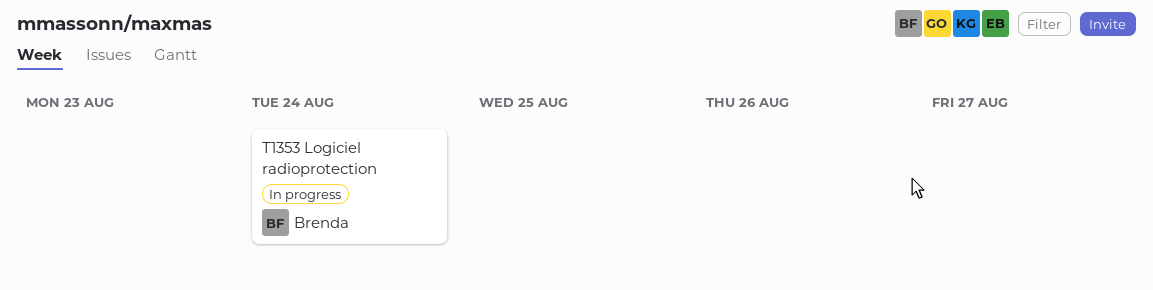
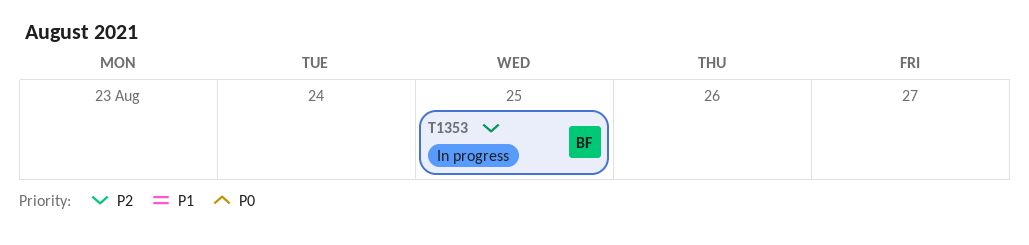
T1353, due: Aug 24 -> Aug 25

